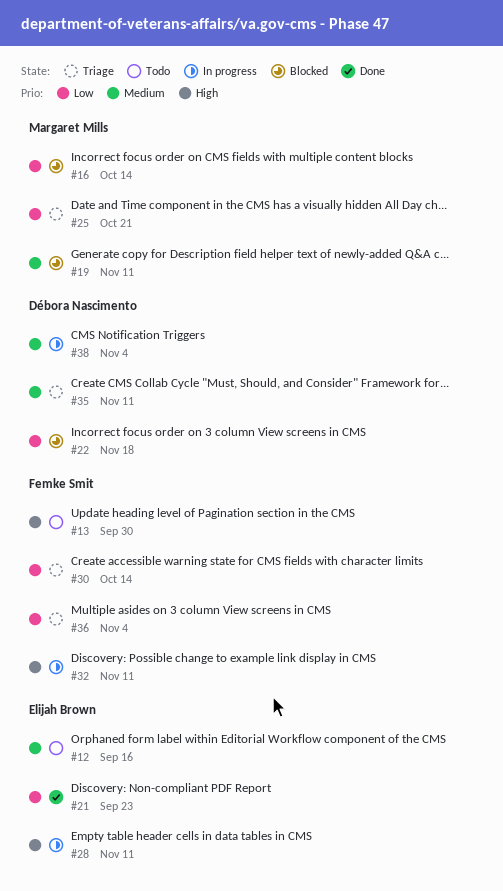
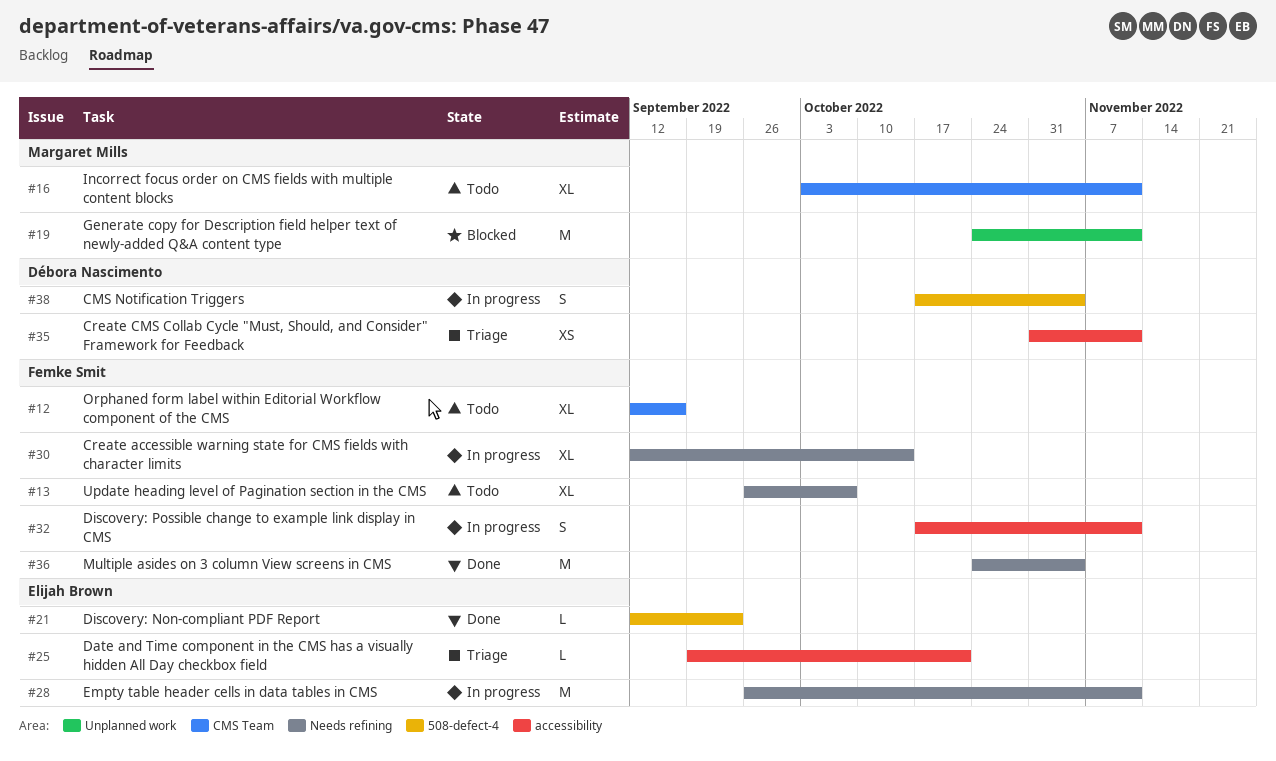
#12, owner: Elijah Brown -> Femke Smit
#13, due: Sep 30 -> Oct 7
#16, status: Blocked -> Todo
#16, due: Oct 14 -> Nov 11
#22: present -> none
#25, owner: Margaret Mills -> Elijah Brown
#30, status: Triage -> In progress
#36, status: Triage -> Done

